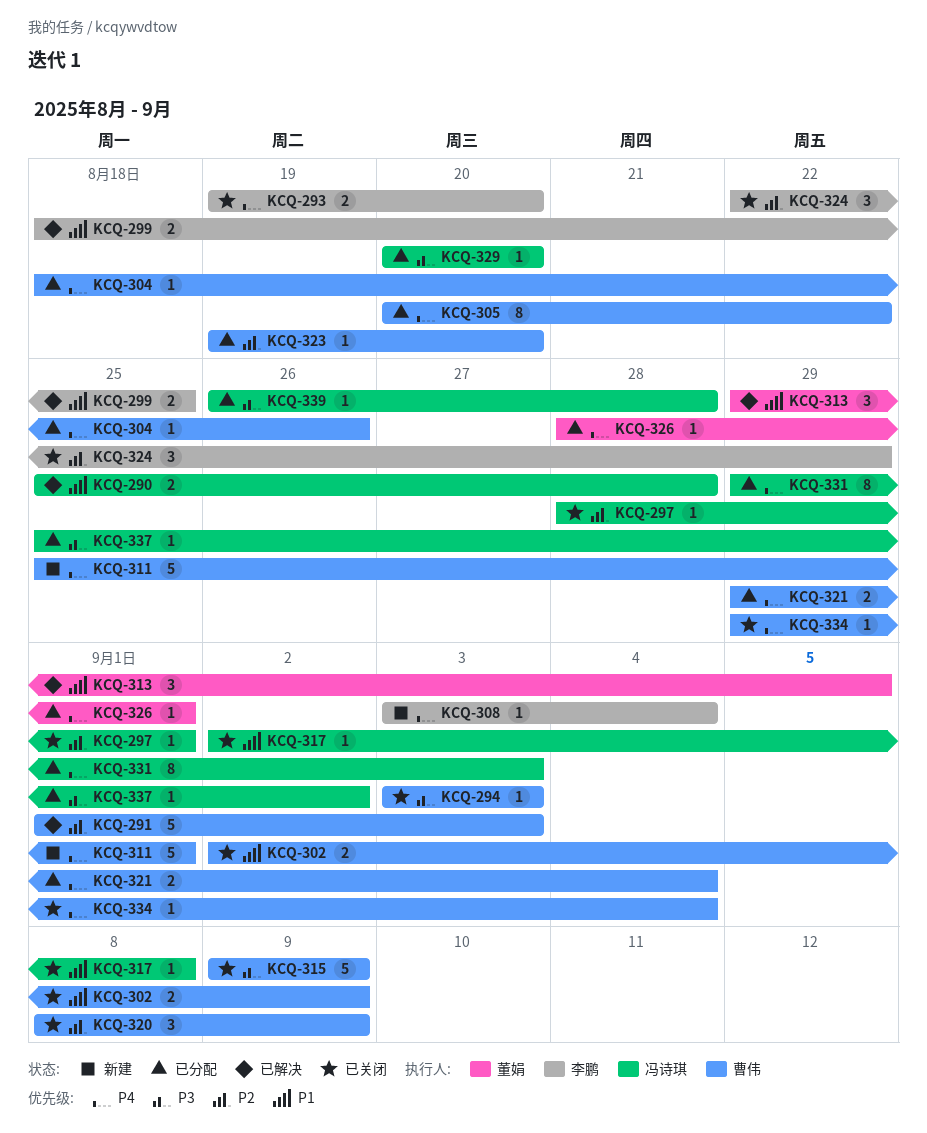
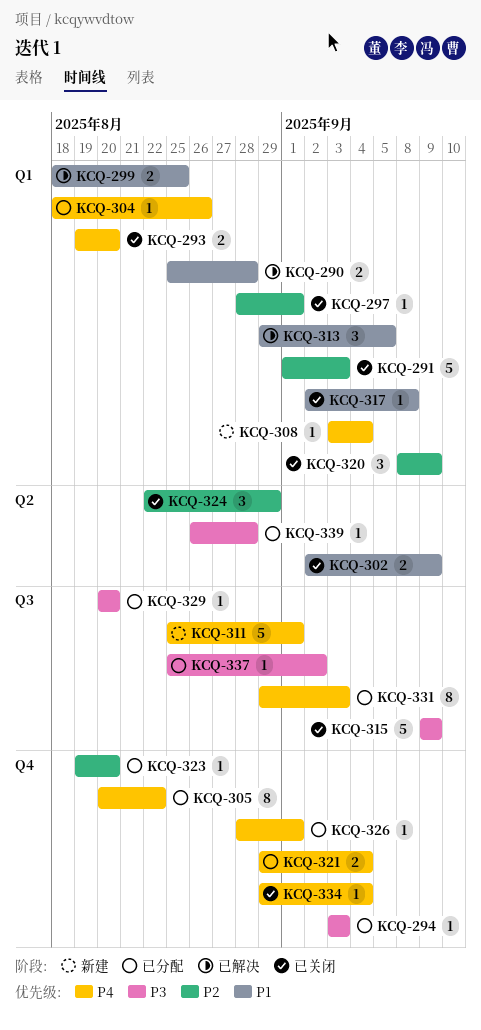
KCQ-291, status: 已解决 -> 已关闭
KCQ-294, status: 已关闭 -> 已分配

